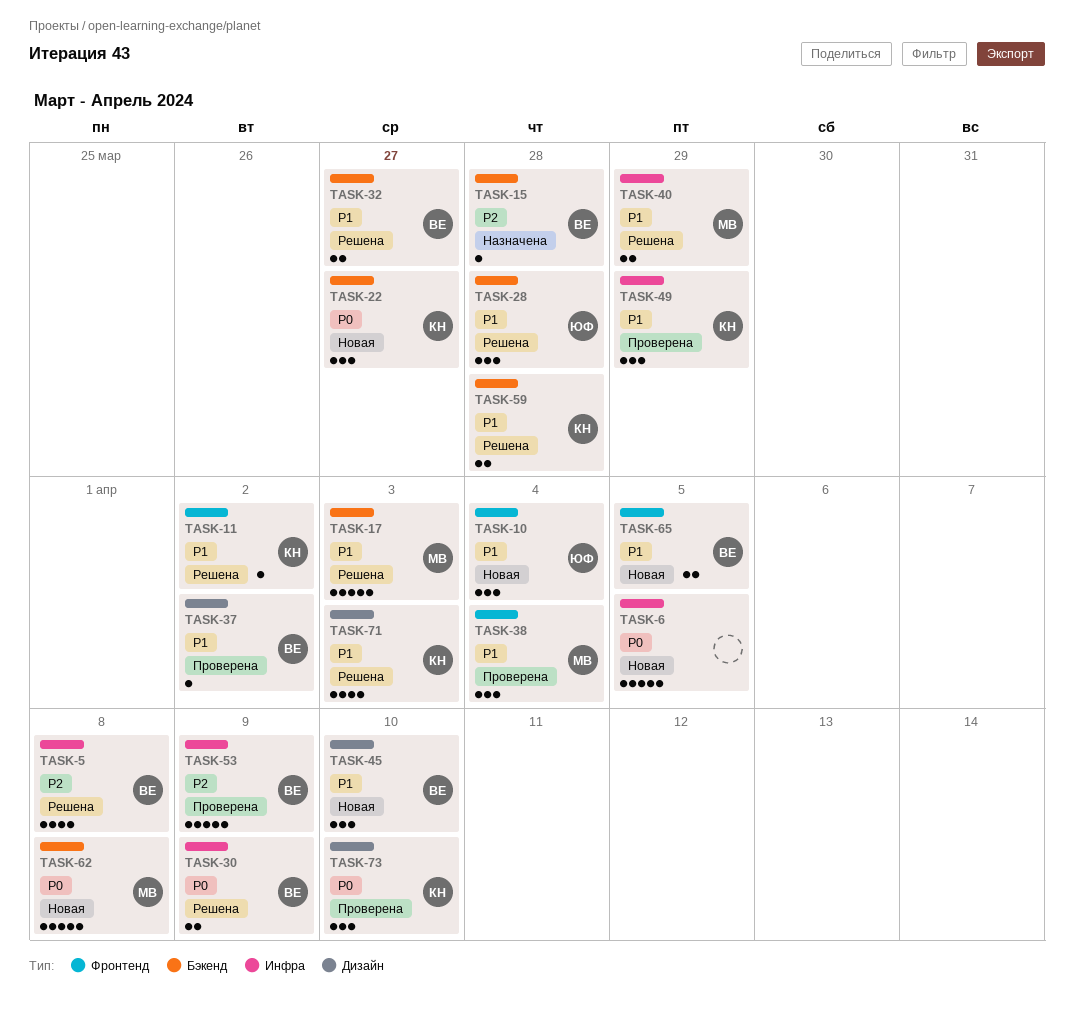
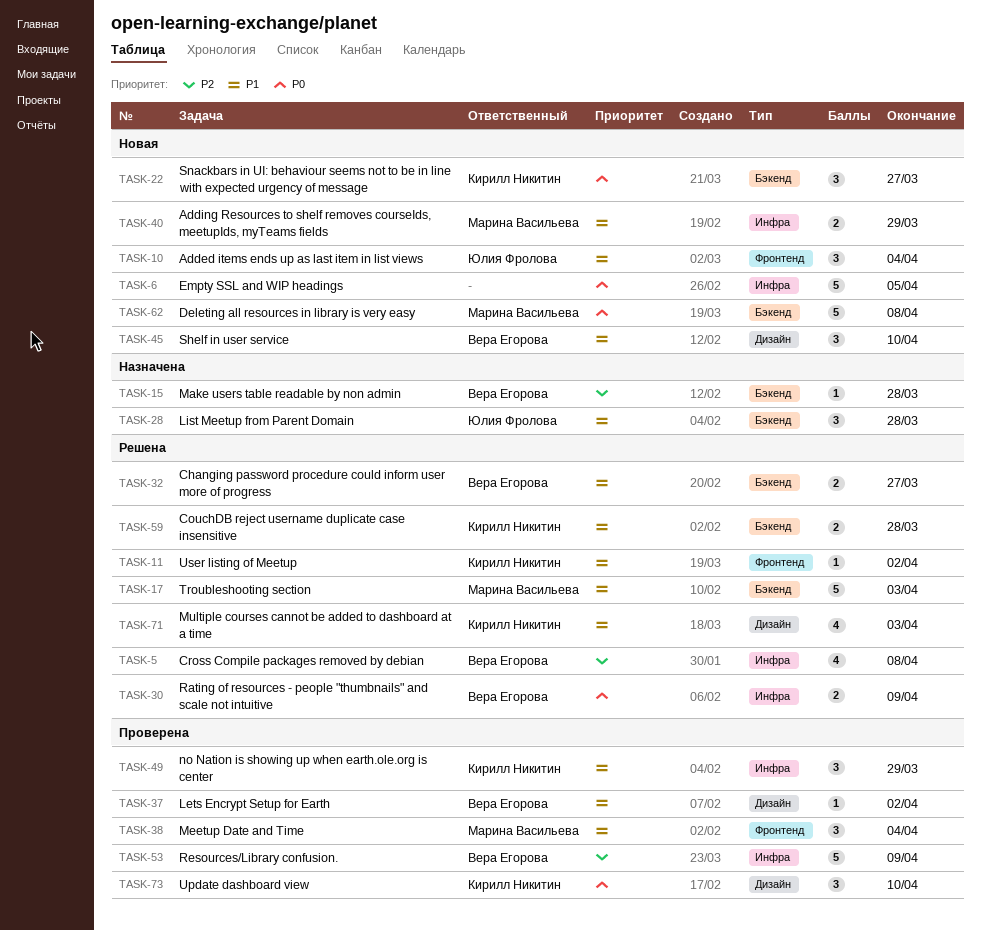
TASK-28, status: Решена -> Назначена
TASK-40, status: Решена -> Новая
TASK-65: present -> none

